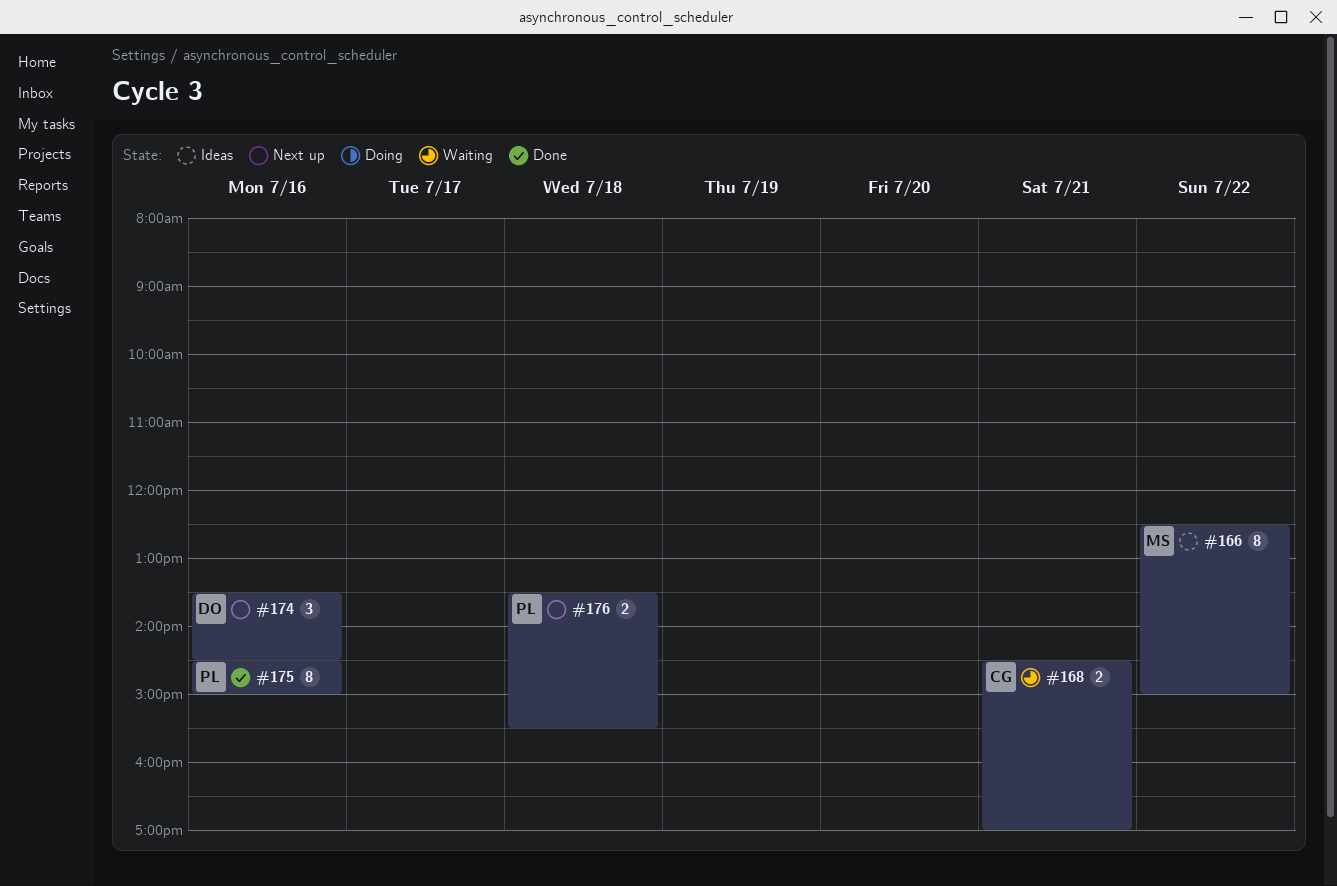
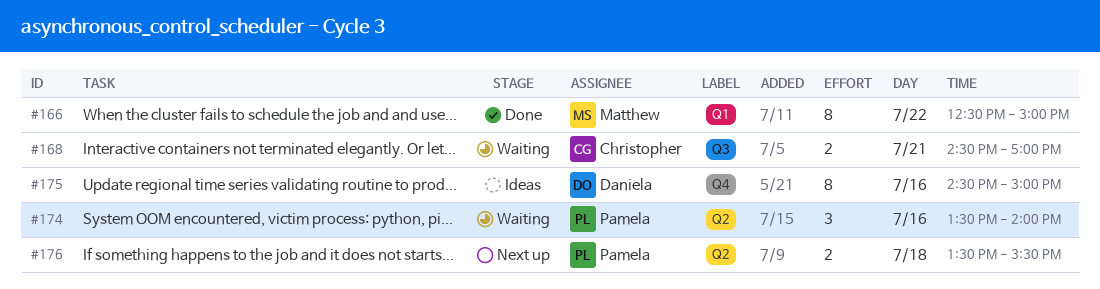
#166, status: Ideas -> Done
#174, status: Next up -> Waiting
#174, owner: Daniela -> Pamela
#174, ends: 14:30 -> 14:00
#175, status: Done -> Ideas
#175, owner: Pamela -> Daniela

